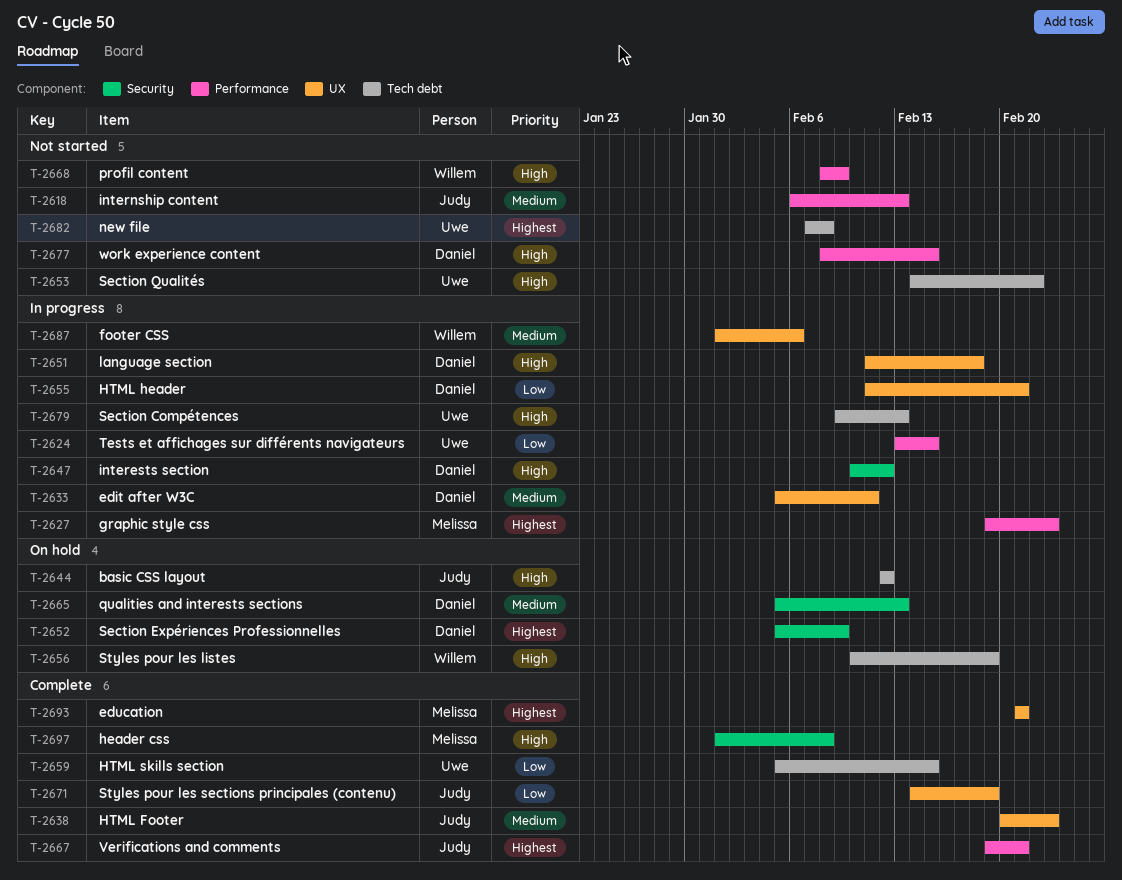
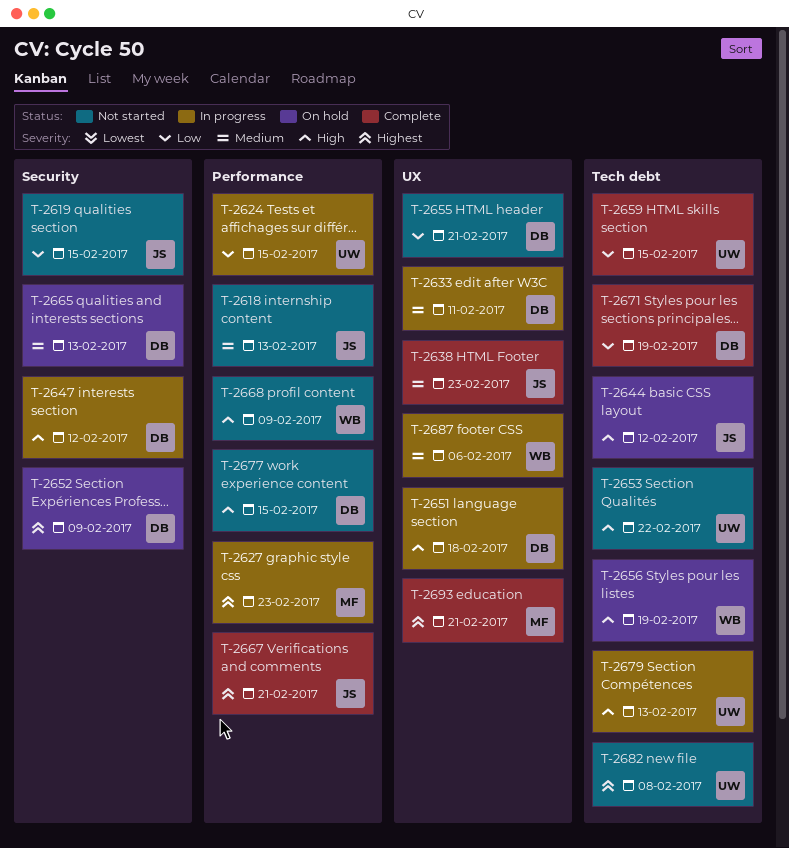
T-2619: none -> present
T-2655, status: In progress -> Not started
T-2671, owner: Judy -> Daniel
T-2671, label: UX -> Tech debt
T-2697: present -> none

